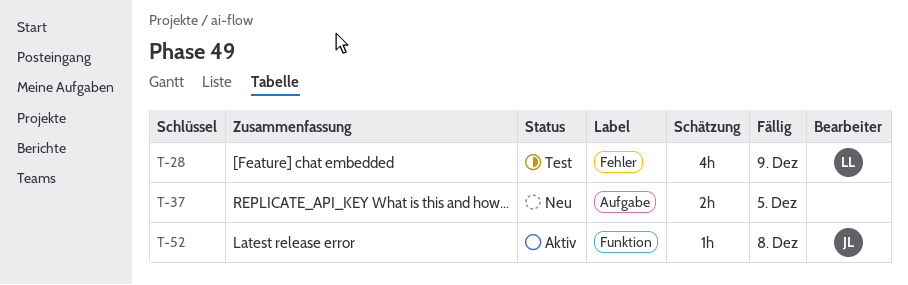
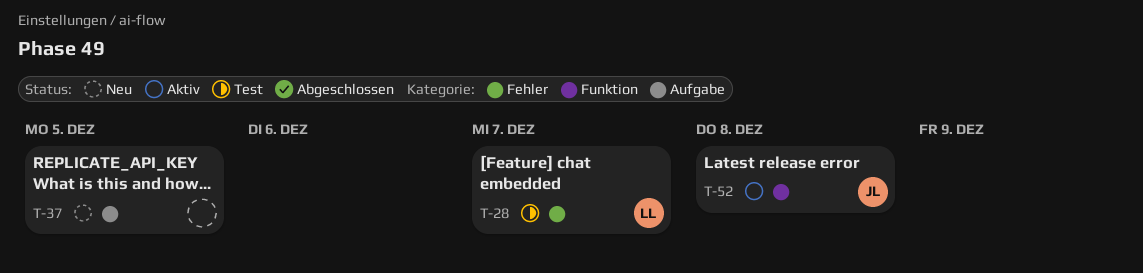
T-28, due: Dec 9 -> Dec 7

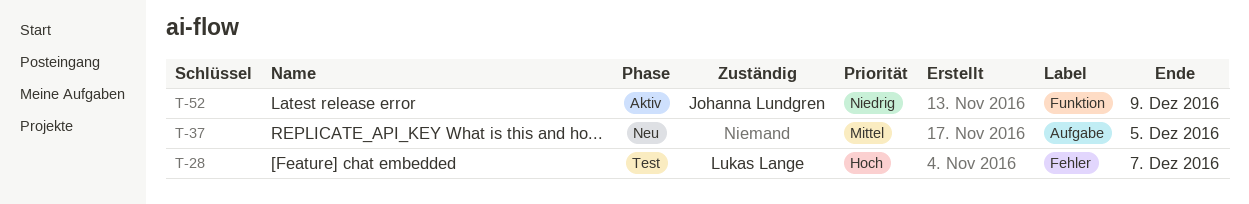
T-52, due: Dec 8 -> Dec 9

